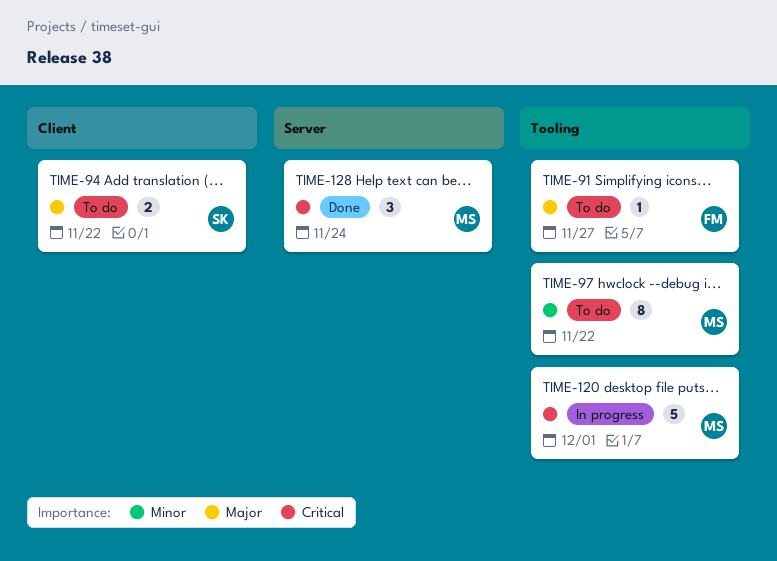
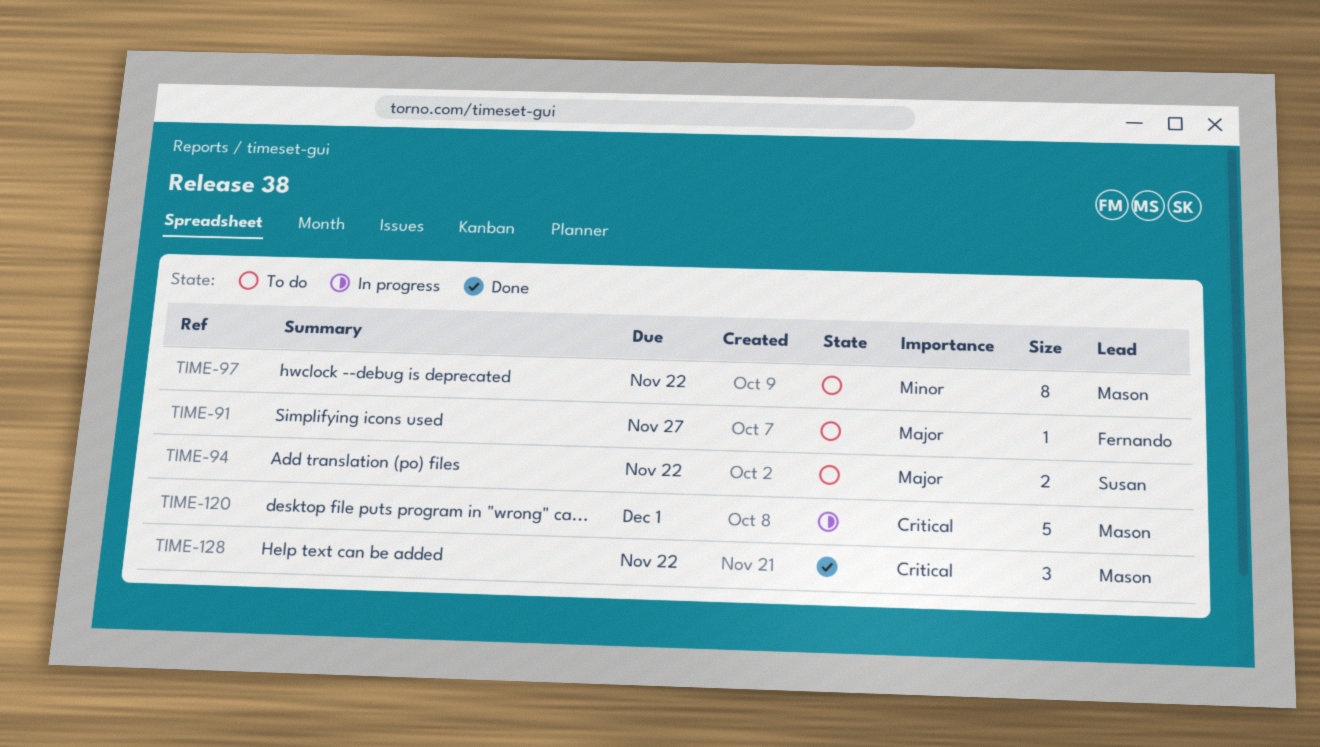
TIME-128, due: Nov 24 -> Nov 22

